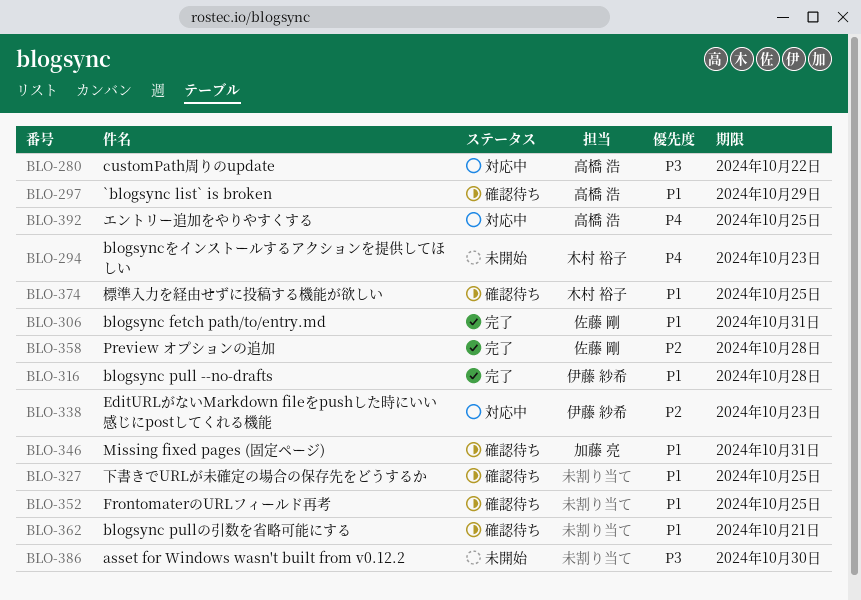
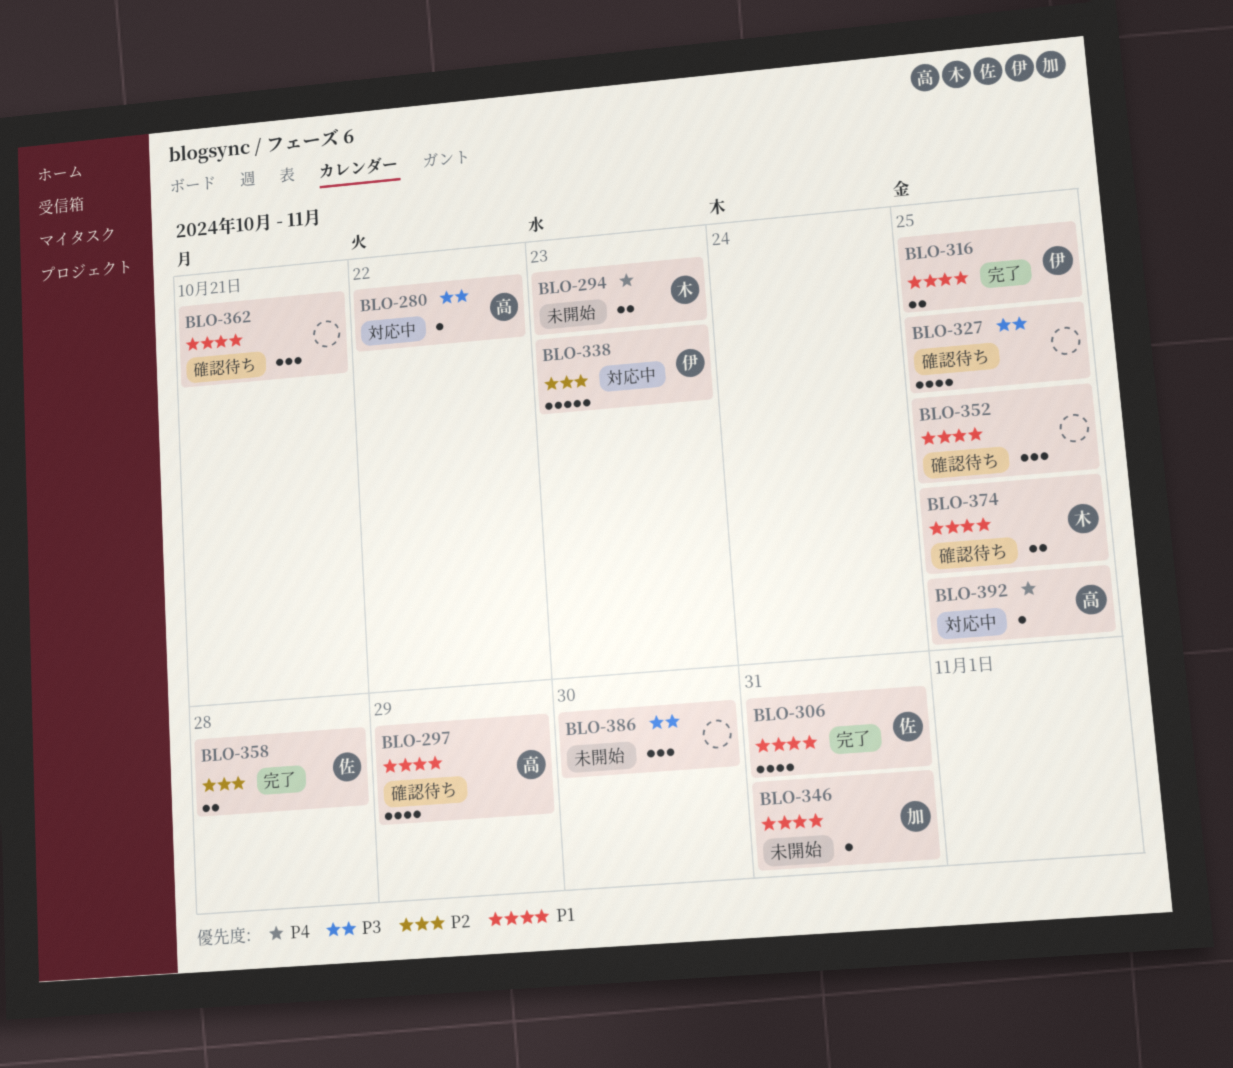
BLO-316, due: Oct 28 -> Oct 25
BLO-327, priority: P1 -> P3
BLO-346, status: 確認待ち -> 未開始

